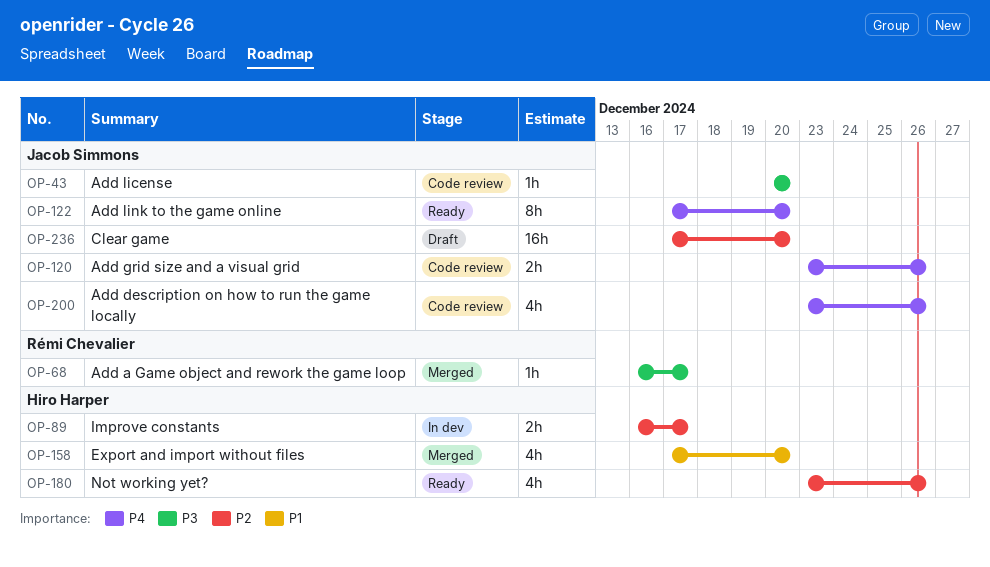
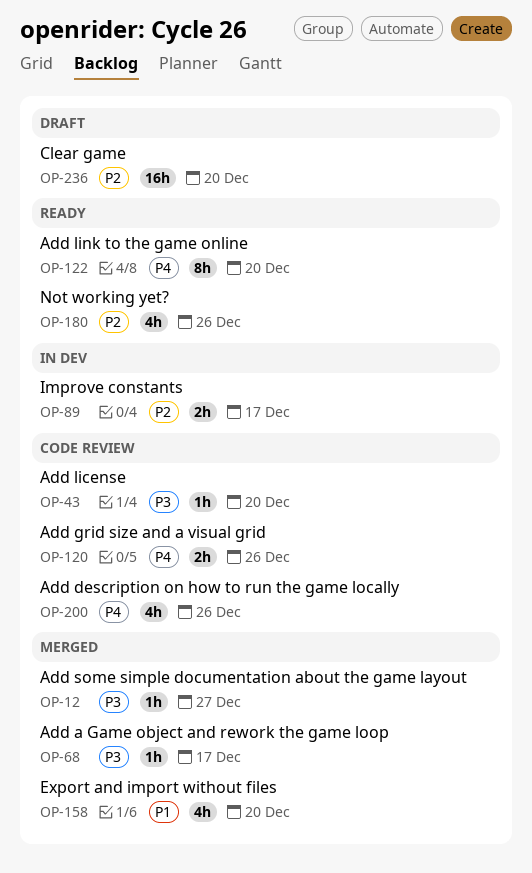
OP-12: none -> present

